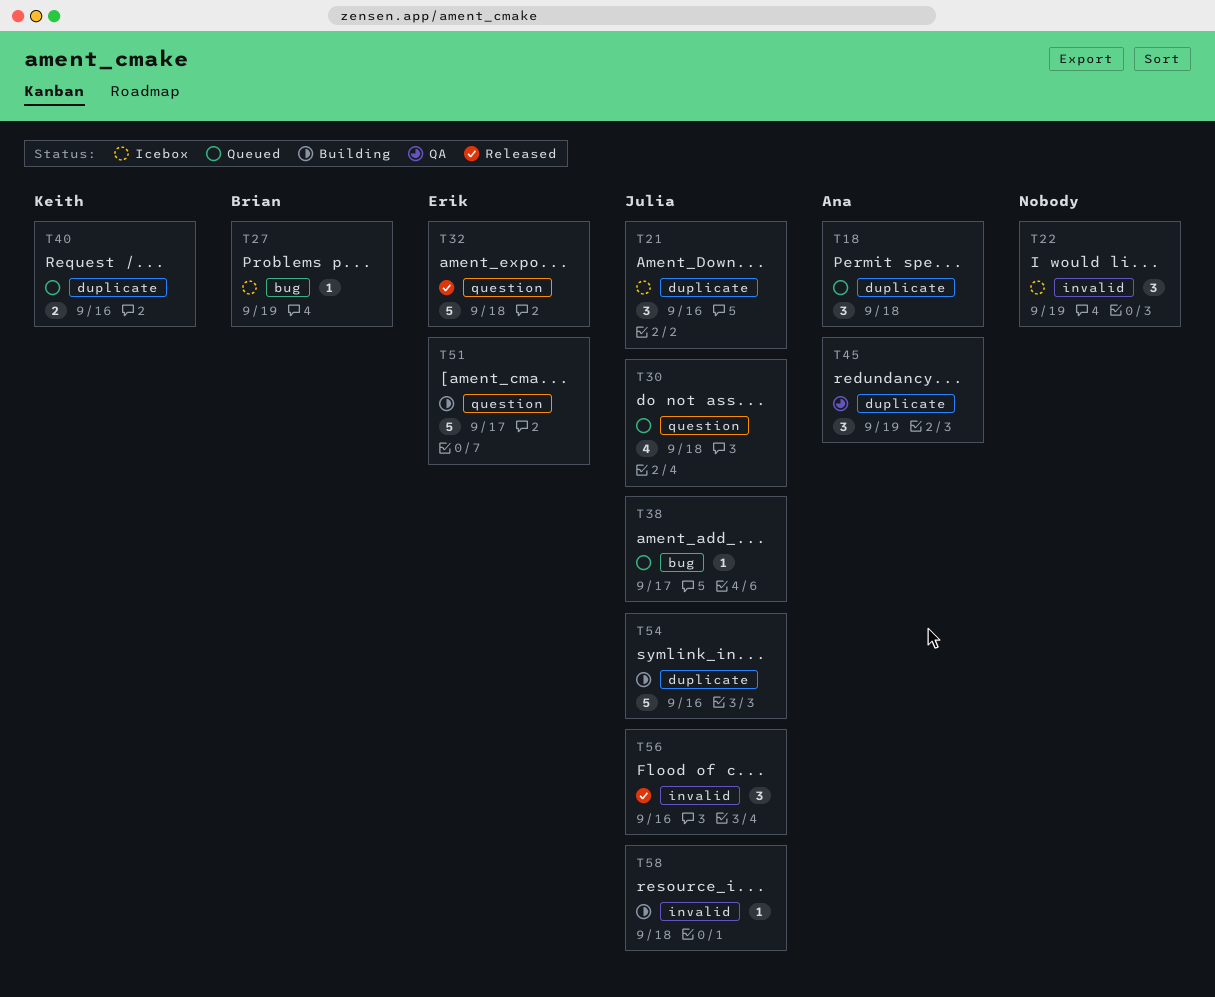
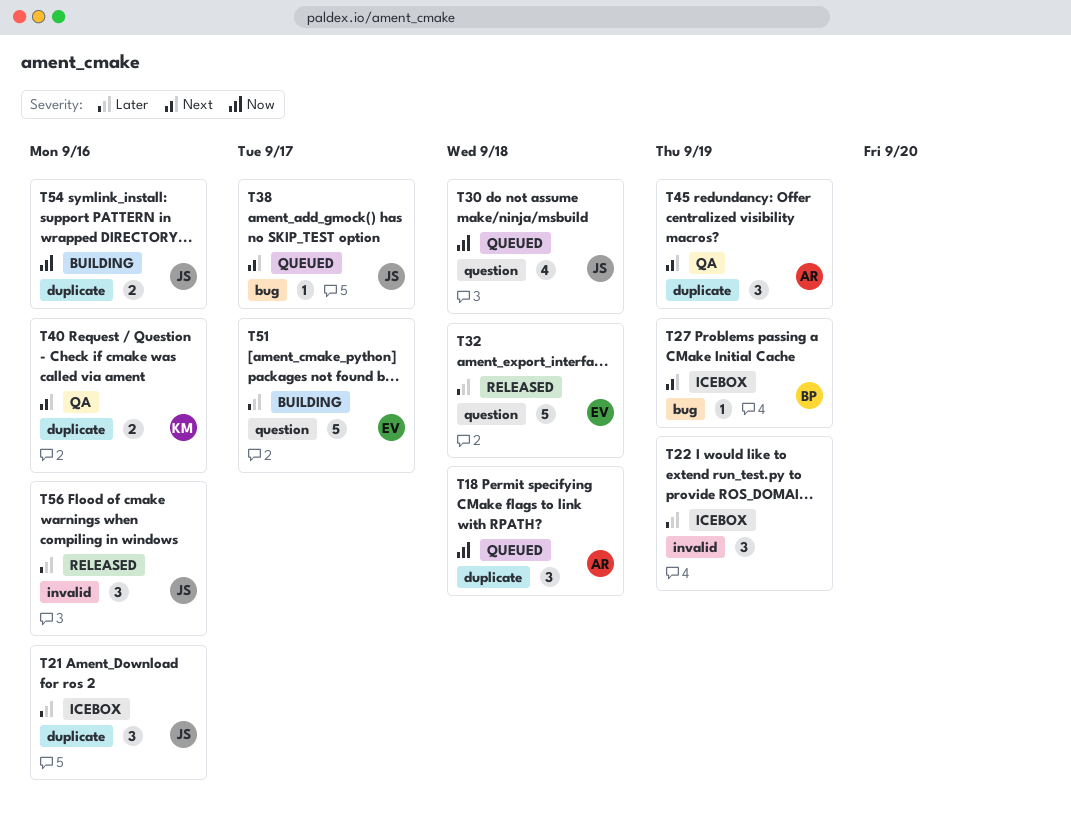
T40, status: Queued -> QA
T54, estimate: 5 -> 2
T58: present -> none

